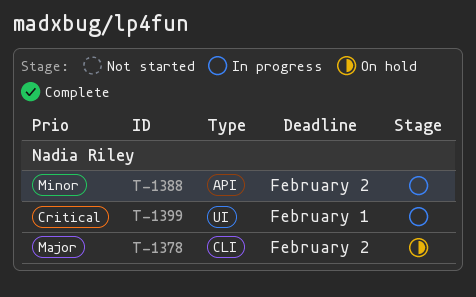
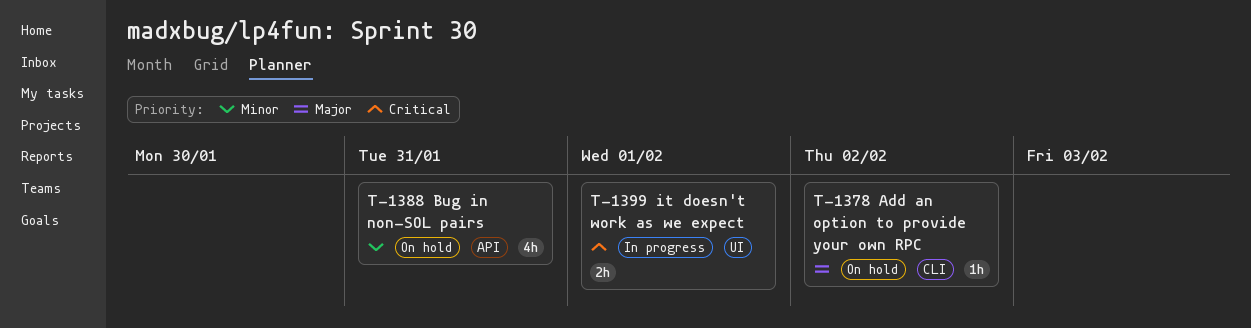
T-1388, status: In progress -> On hold
T-1388, due: Feb 2 -> Jan 31

